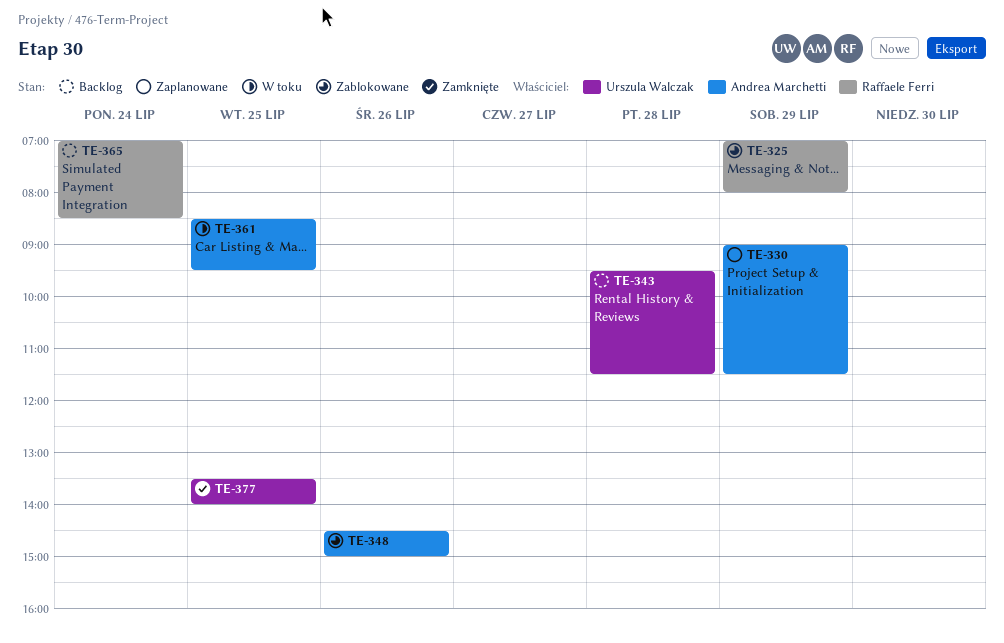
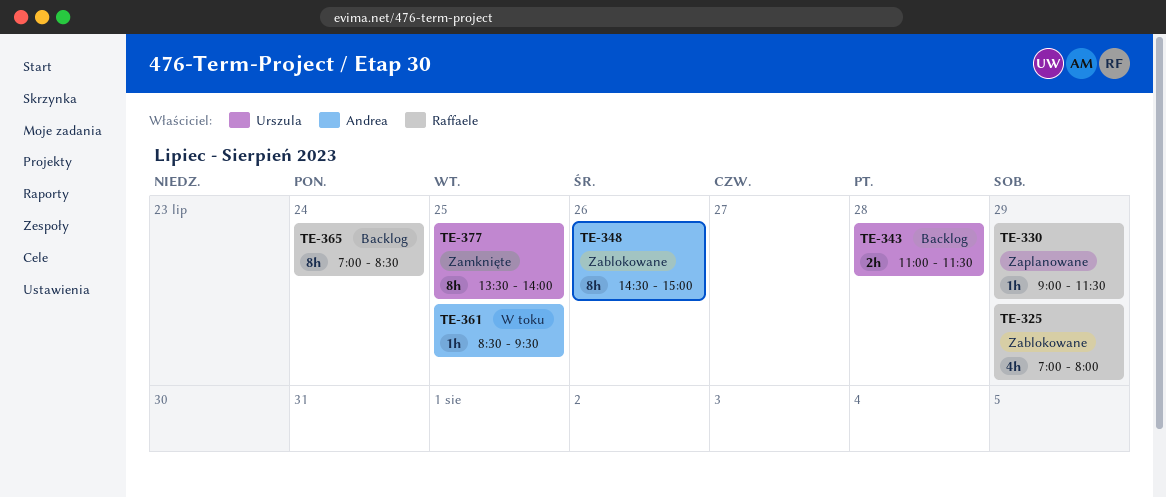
TE-330, owner: Andrea Marchetti -> Raffaele Ferri
TE-343, begins: 09:30 -> 11:00

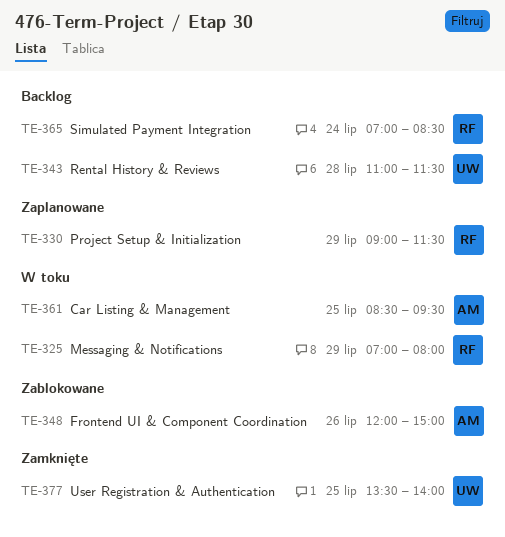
TE-325, status: Zablokowane -> W toku
TE-348, begins: 14:30 -> 12:00

